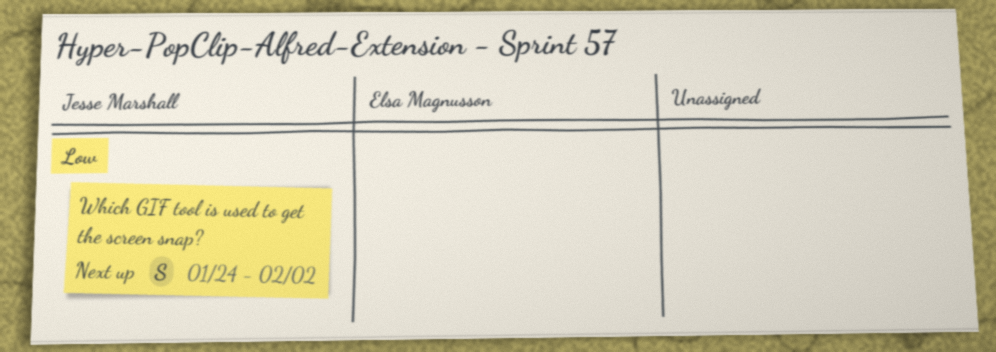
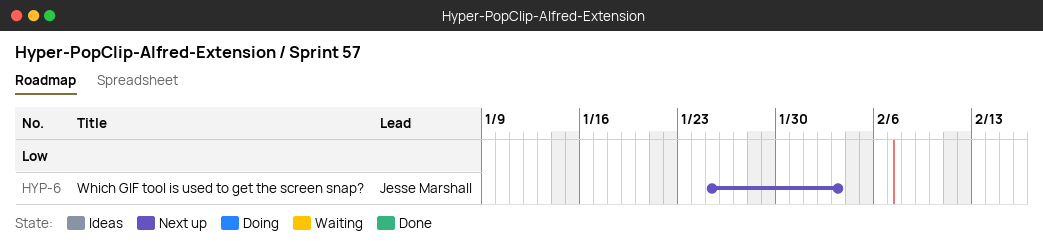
Which GIF tool is used to get the screen snap?, start: Jan 24 -> Jan 25
Which GIF tool is used to get the screen snap?, due: Feb 2 -> Feb 3

